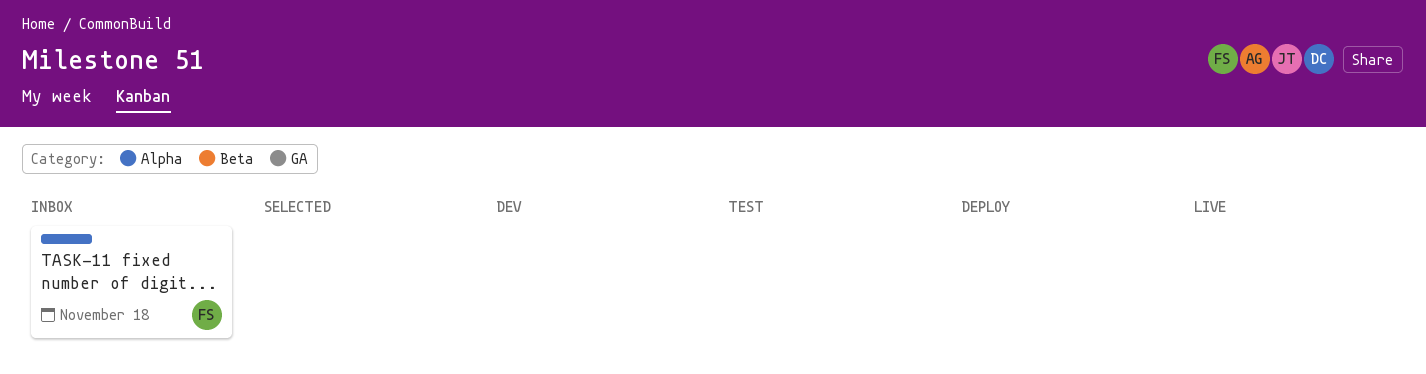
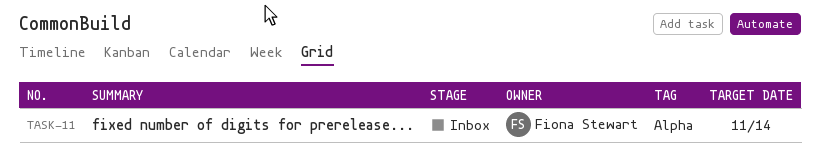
TASK-11, due: Nov 18 -> Nov 14

